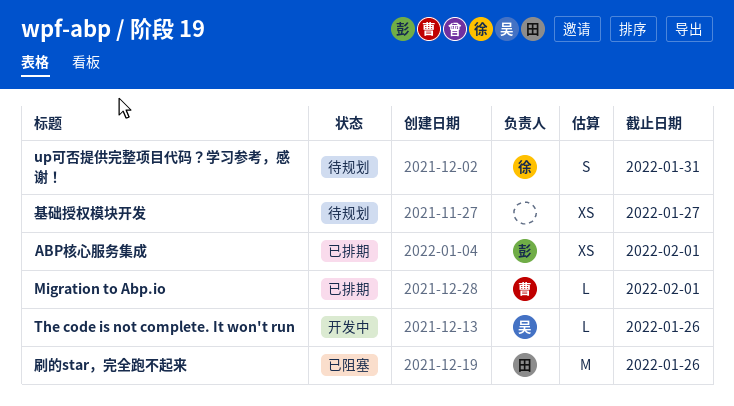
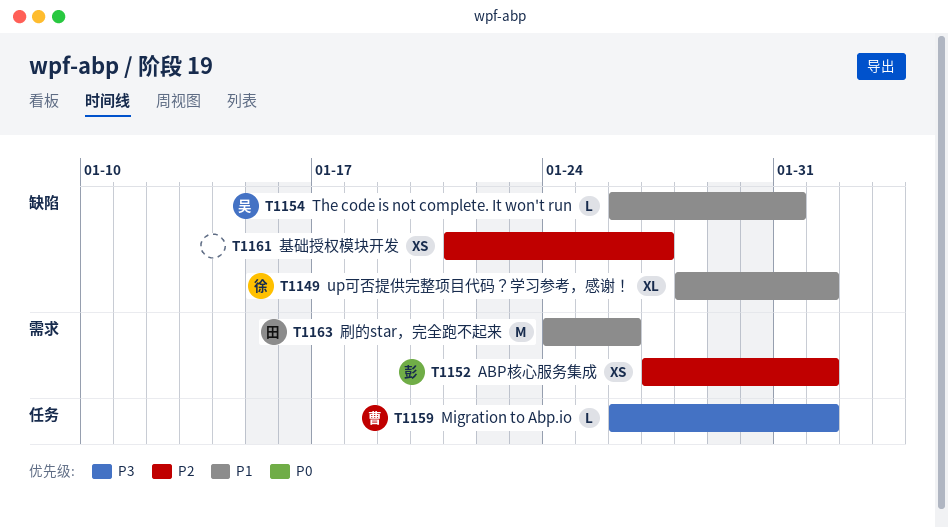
The code is not complete. It won't run, due: Jan 26 -> Jan 31
up可否提供完整项目代码？学习参考，感谢！, estimate: S -> XL
up可否提供完整项目代码？学习参考，感谢！, due: Jan 31 -> Feb 1

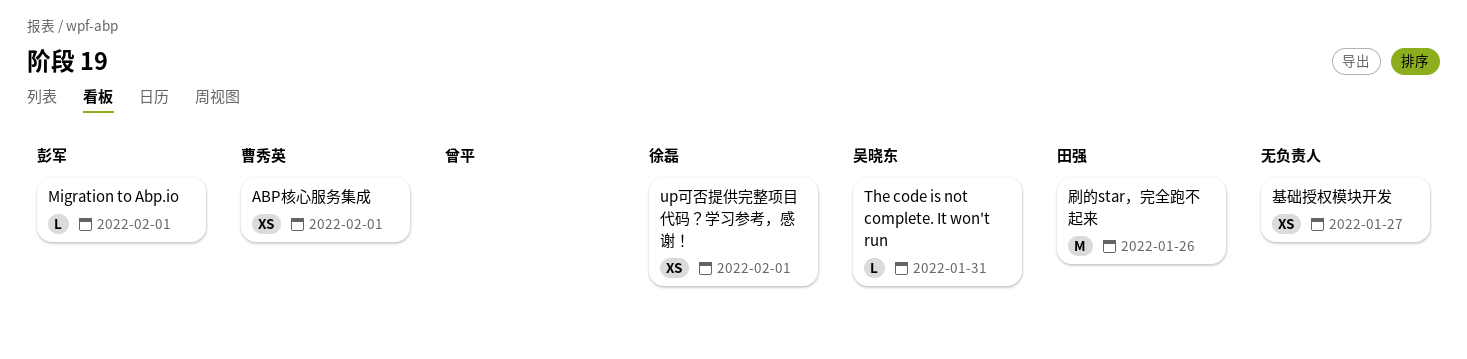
ABP核心服务集成, owner: 彭军 -> 曹秀英
Migration to Abp.io, owner: 曹秀英 -> 彭军
up可否提供完整项目代码？学习参考，感谢！, estimate: XL -> XS

